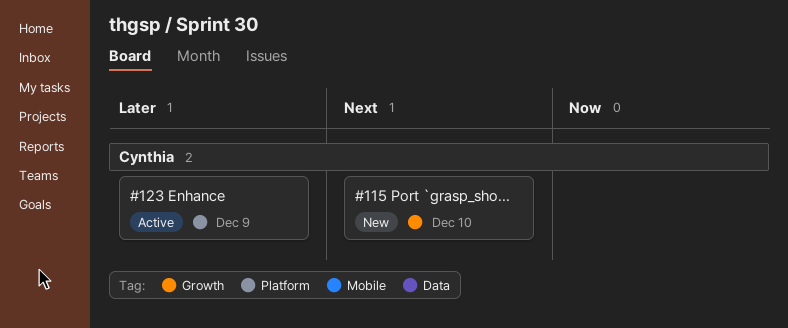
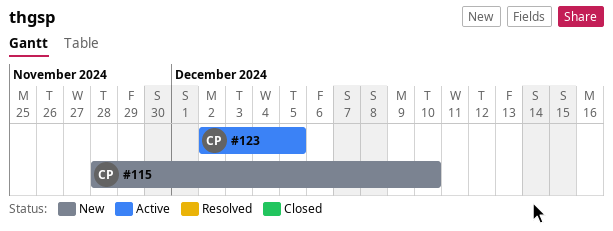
#123, due: Dec 9 -> Dec 5

